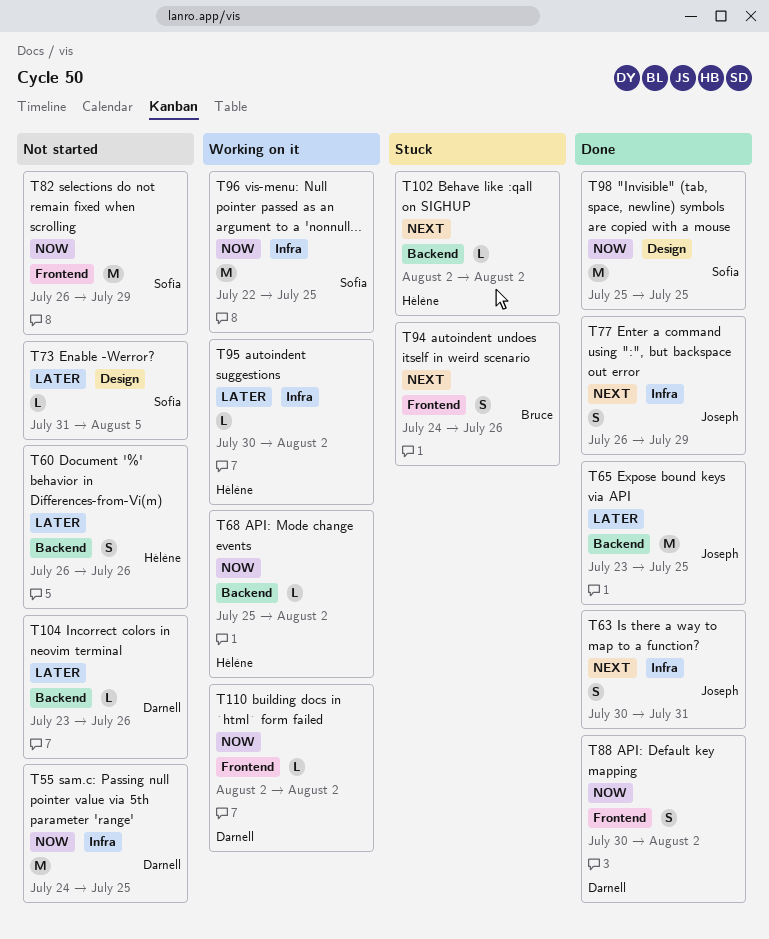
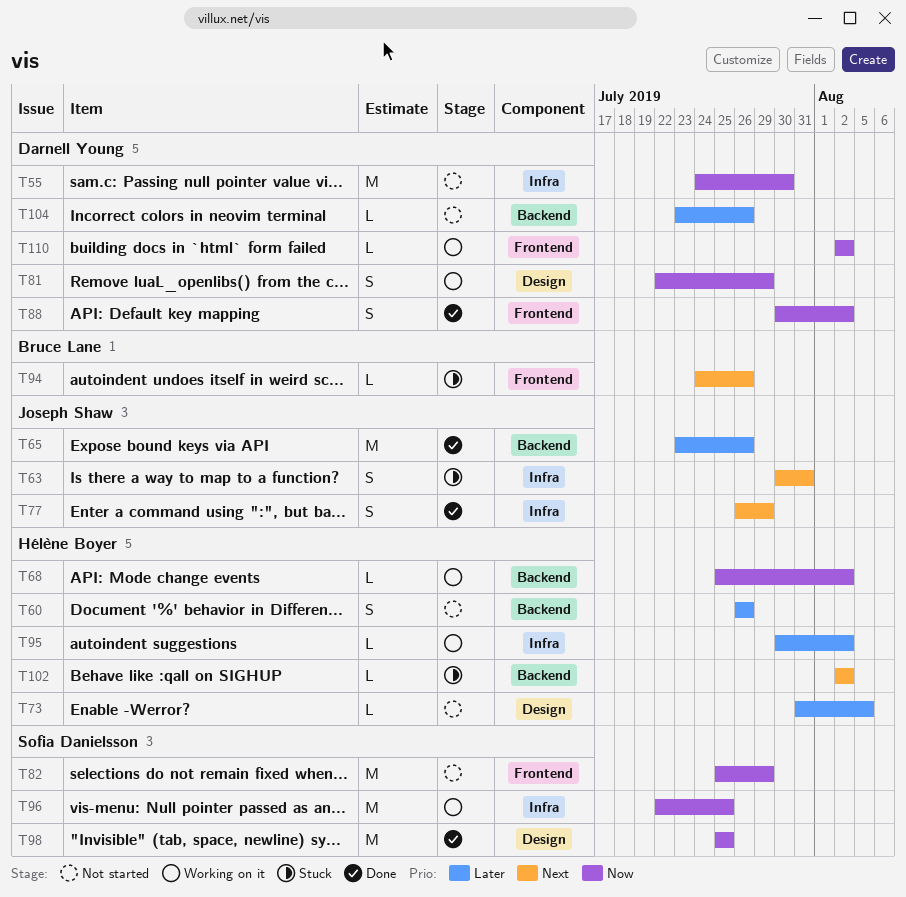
T55, due: Jul 25 -> Jul 30
T63, status: Done -> Stuck
T65, due: Jul 25 -> Jul 26
T73, owner: Sofia Danielsson -> Hélène Boyer
T81: none -> present
T82, start: Jul 26 -> Jul 25
T94, estimate: S -> L

